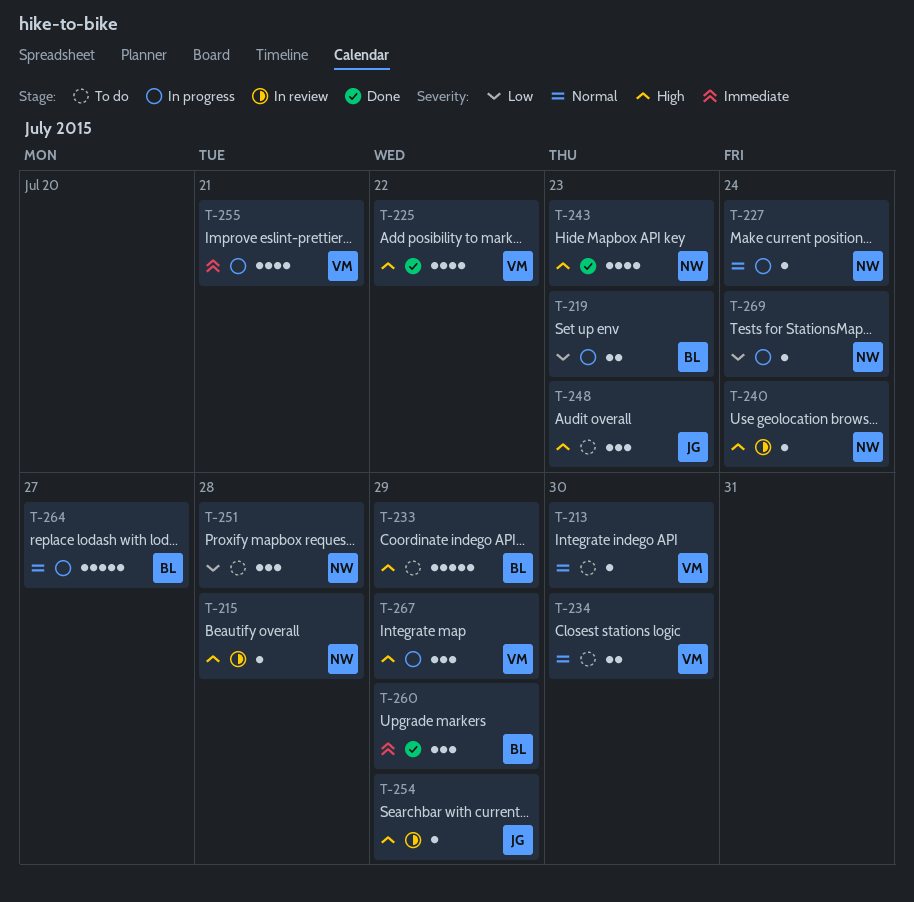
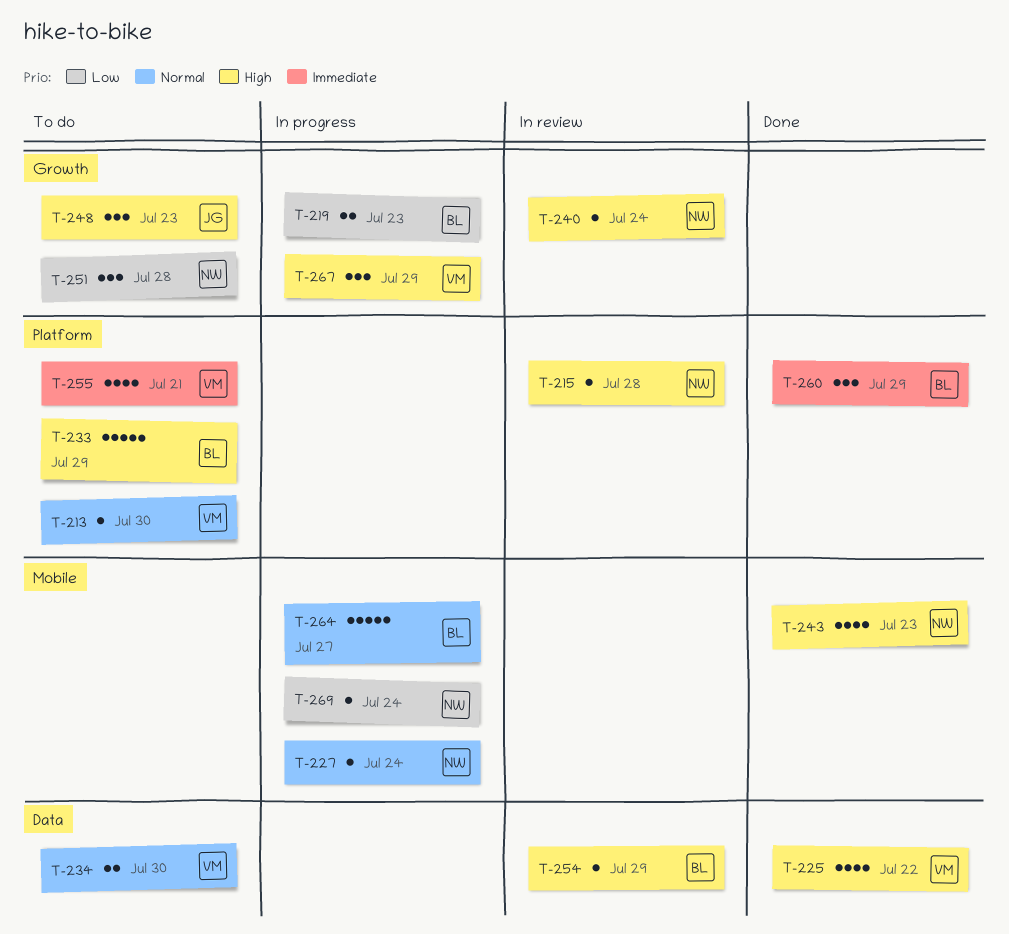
T-254, owner: JG -> BL
T-255, status: In progress -> To do

